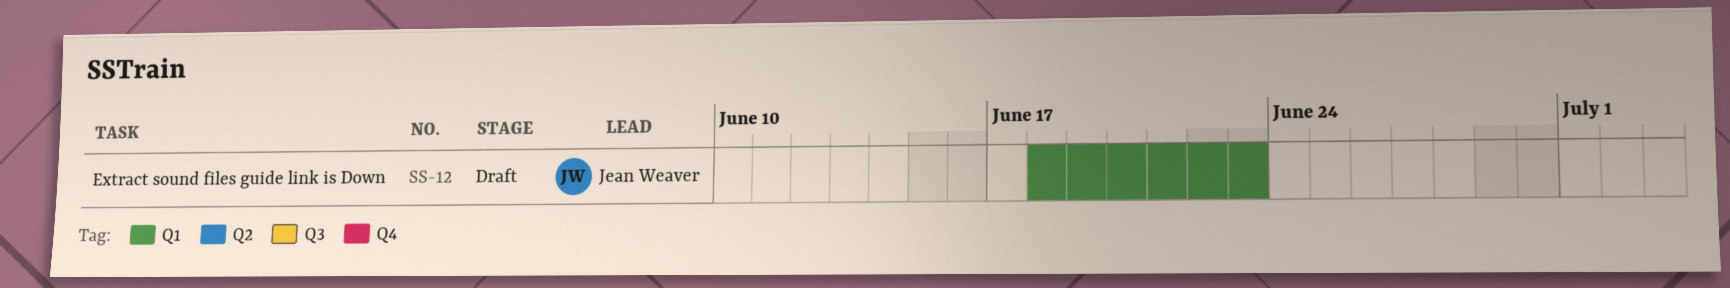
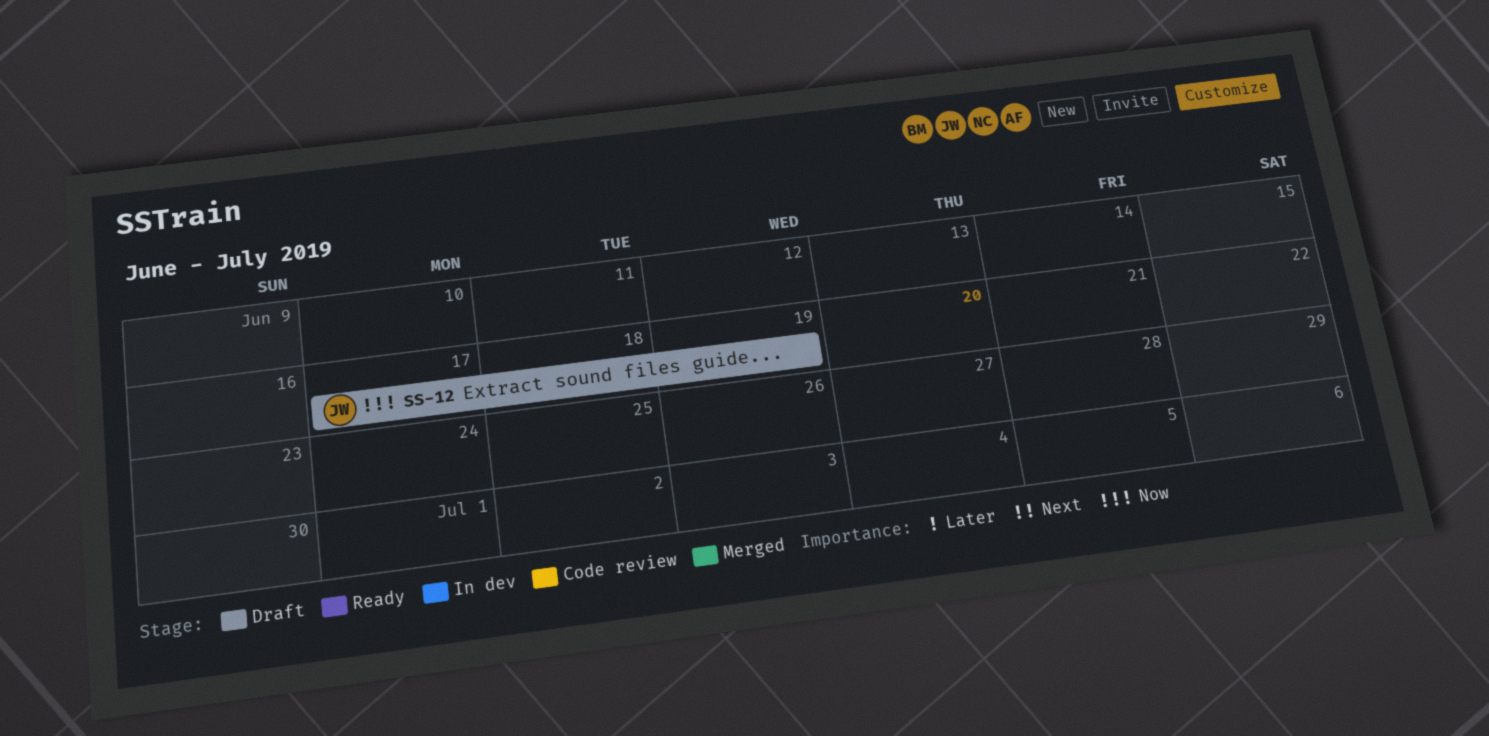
SS-12, start: Jun 18 -> Jun 17
SS-12, due: Jun 23 -> Jun 19

